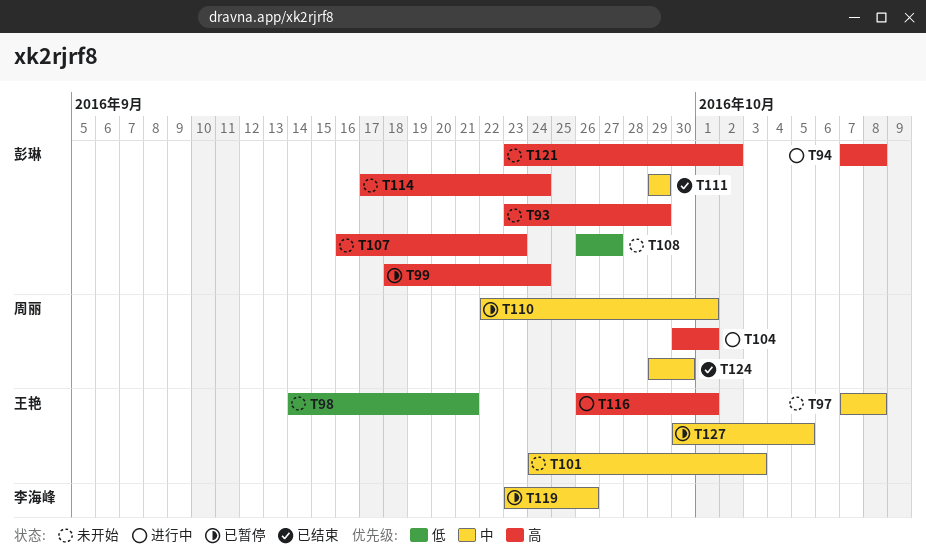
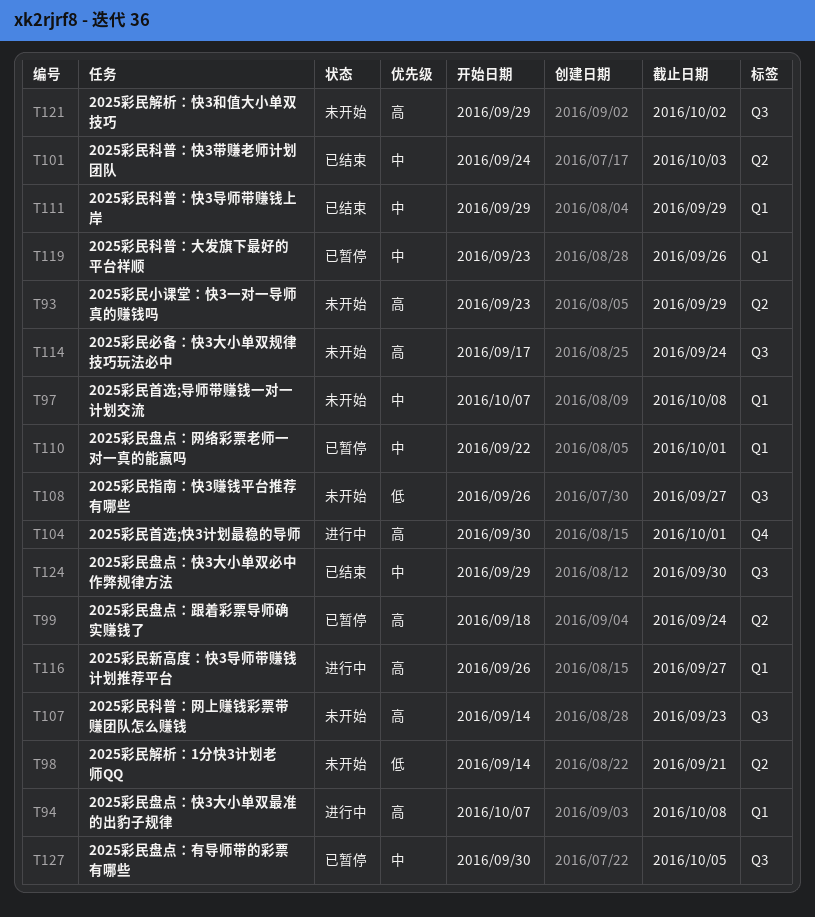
T101, status: 未开始 -> 已结束
T107, start: Sep 16 -> Sep 14
T116, due: Oct 1 -> Sep 27
T121, start: Sep 23 -> Sep 29

